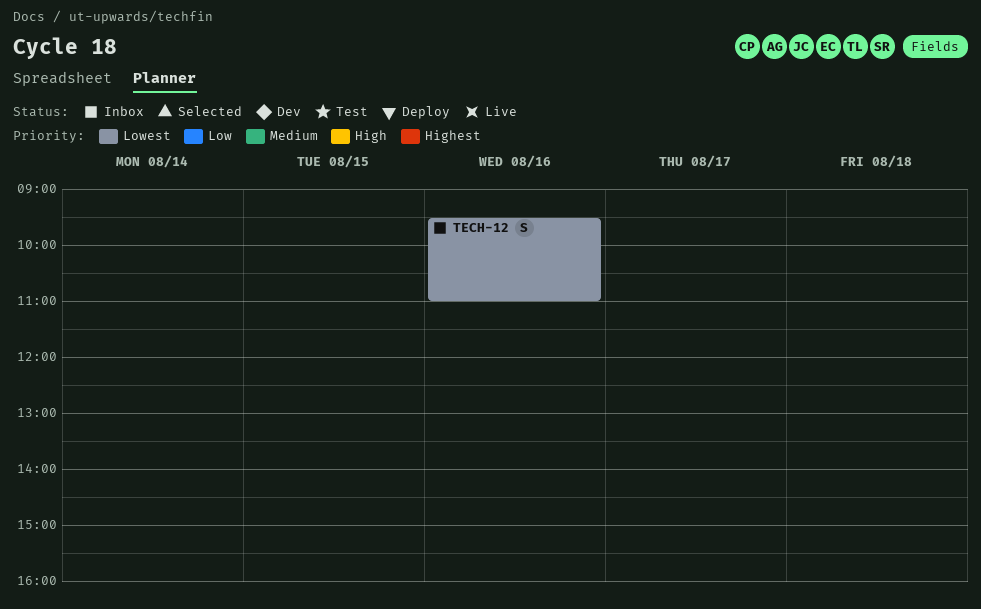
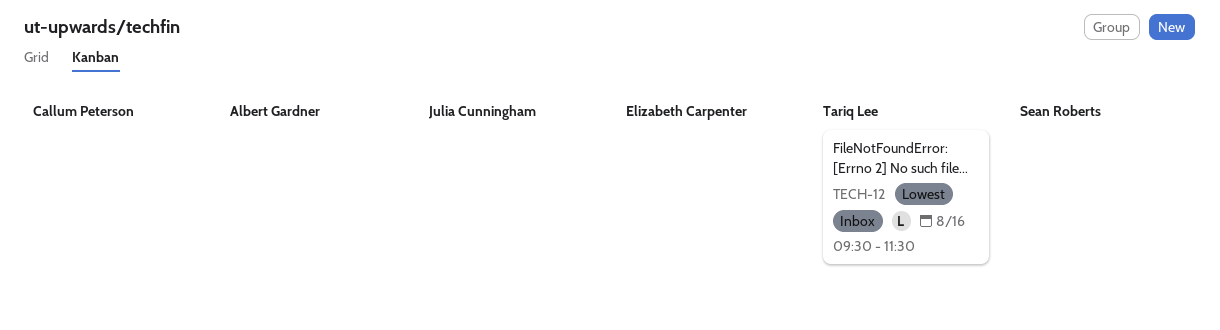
TECH-12, estimate: S -> L
TECH-12, ends: 11:00 -> 11:30

